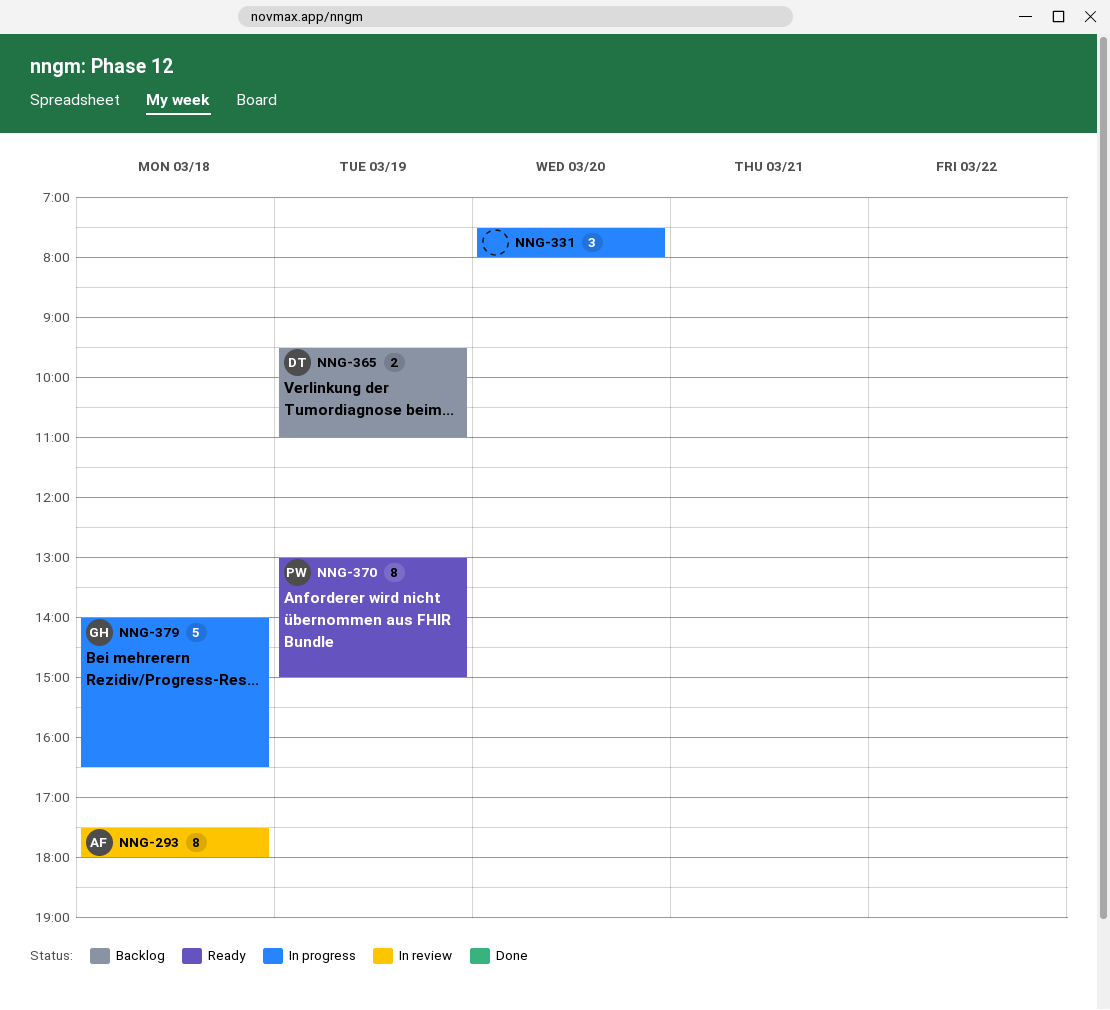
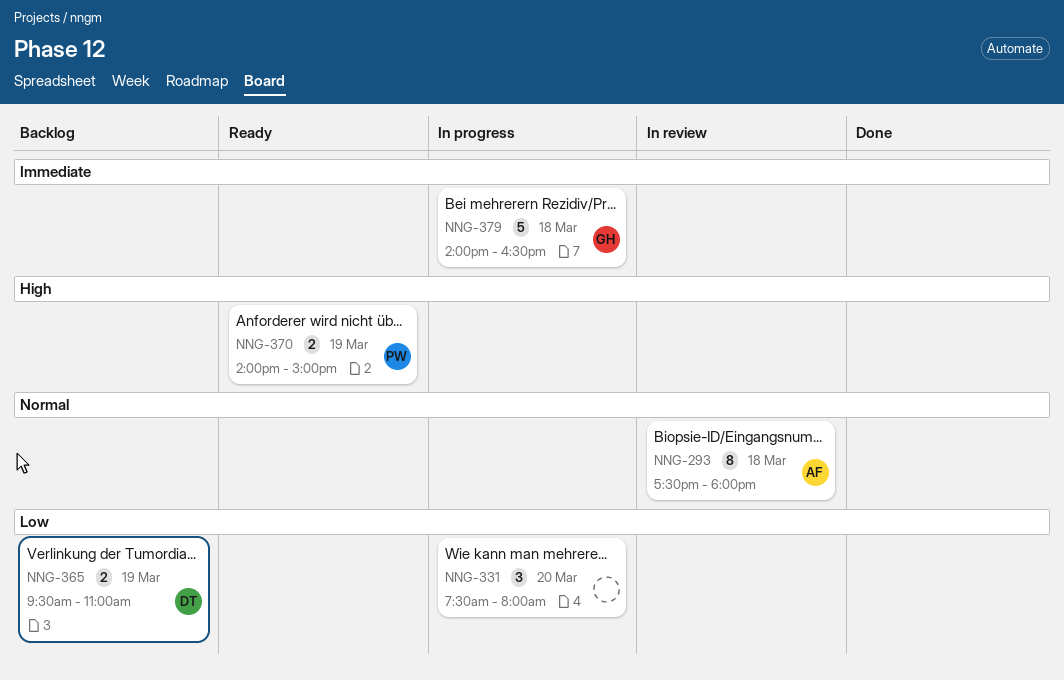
NNG-370, estimate: 8 -> 2
NNG-370, begins: 13:00 -> 14:00

